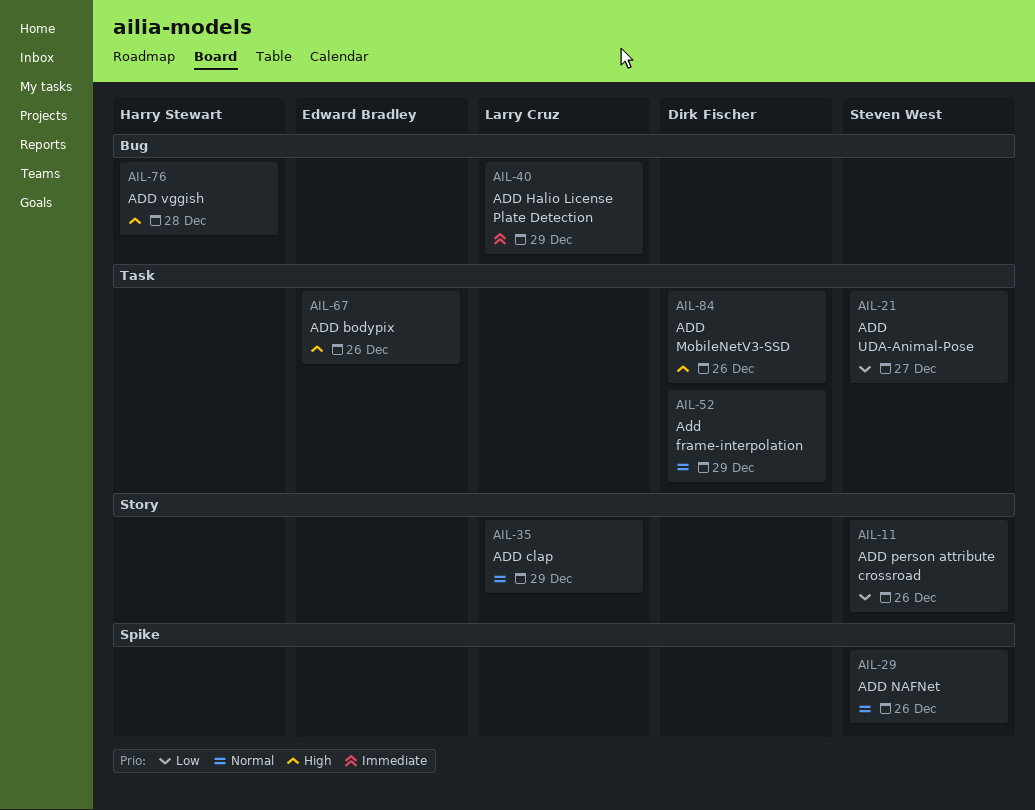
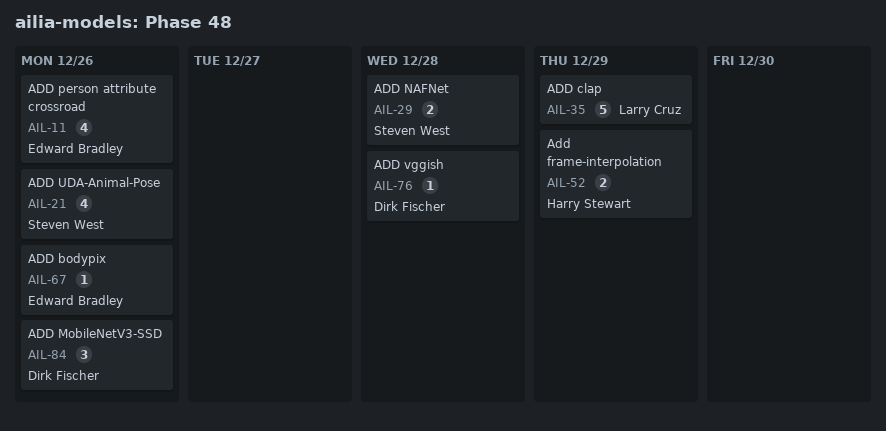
AIL-11, owner: Steven West -> Edward Bradley
AIL-21, due: Dec 27 -> Dec 26
AIL-29, due: Dec 26 -> Dec 28
AIL-40: present -> none
AIL-52, owner: Dirk Fischer -> Harry Stewart
AIL-76, owner: Harry Stewart -> Dirk Fischer

